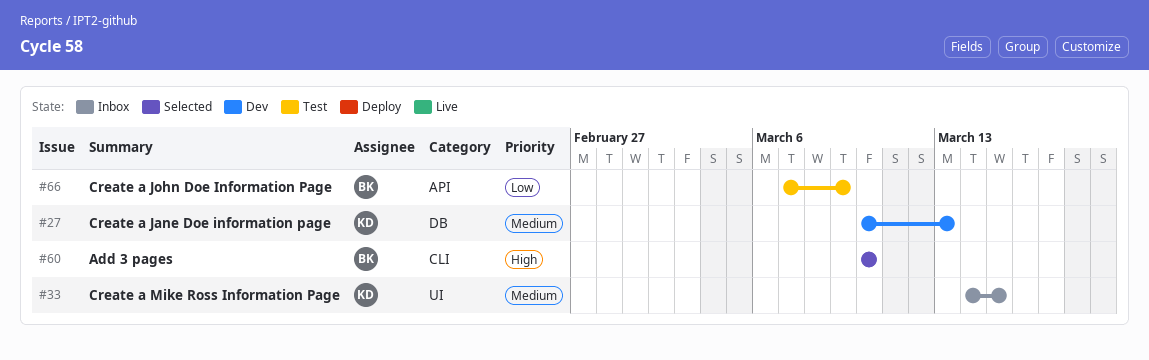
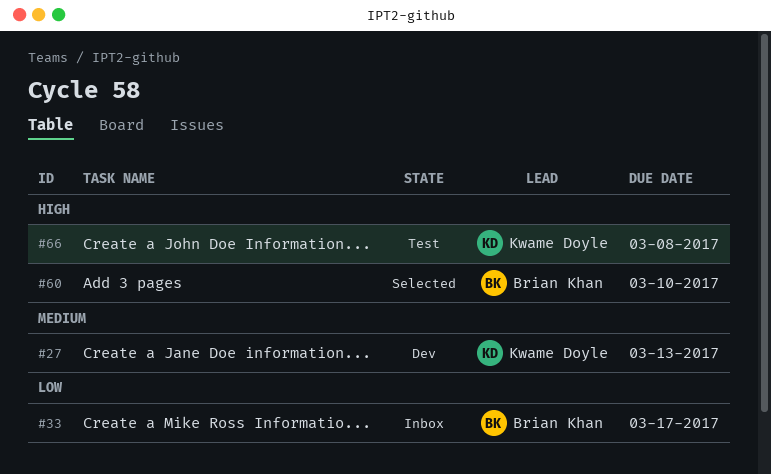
#33, owner: Kwame Doyle -> Brian Khan
#33, priority: Medium -> Low
#33, due: Mar 15 -> Mar 17
#66, owner: Brian Khan -> Kwame Doyle
#66, priority: Low -> High
#66, due: Mar 9 -> Mar 8

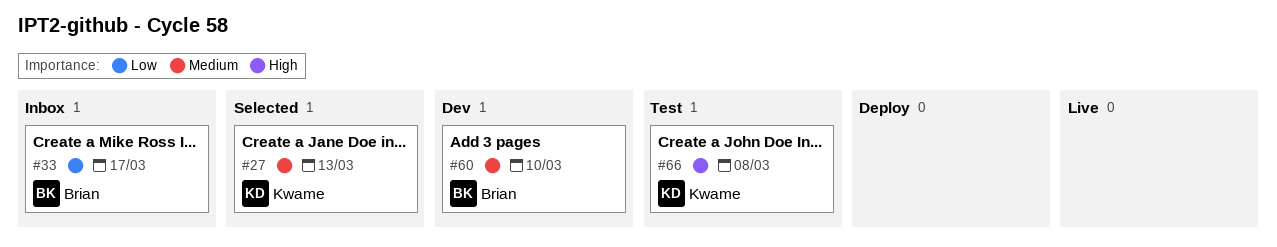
#27, status: Dev -> Selected
#60, status: Selected -> Dev
#60, priority: High -> Medium

